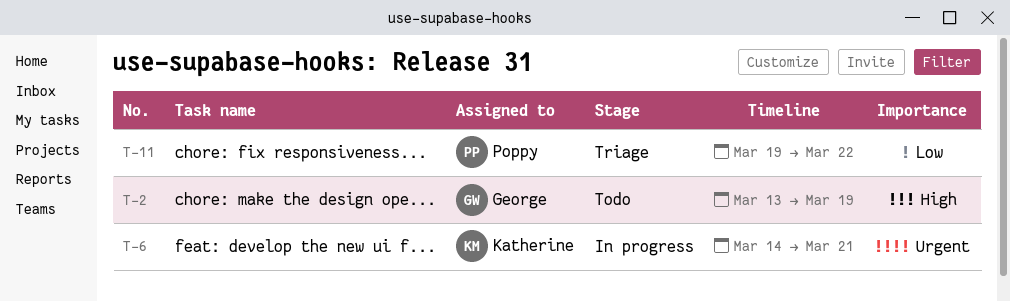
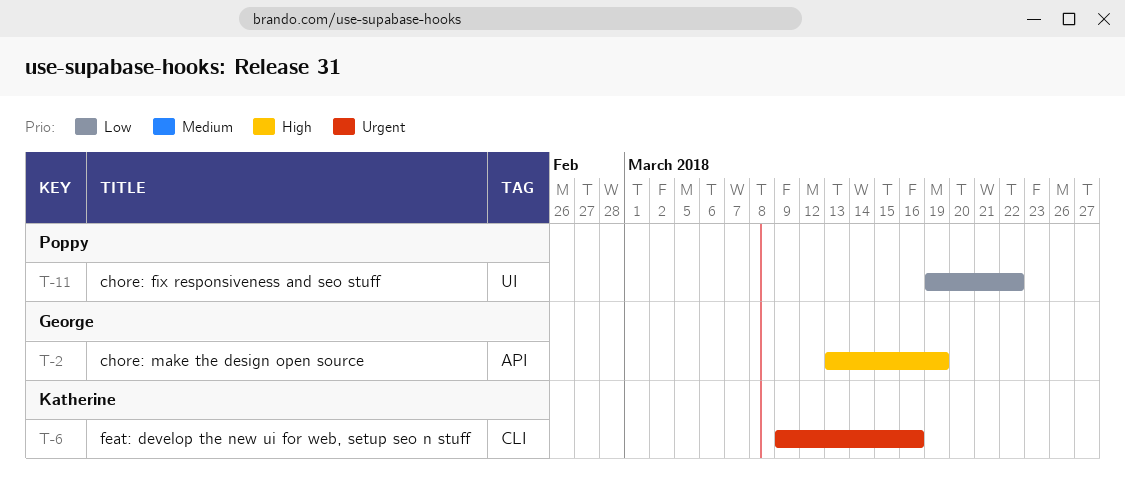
T-6, start: Mar 14 -> Mar 9
T-6, due: Mar 21 -> Mar 16

